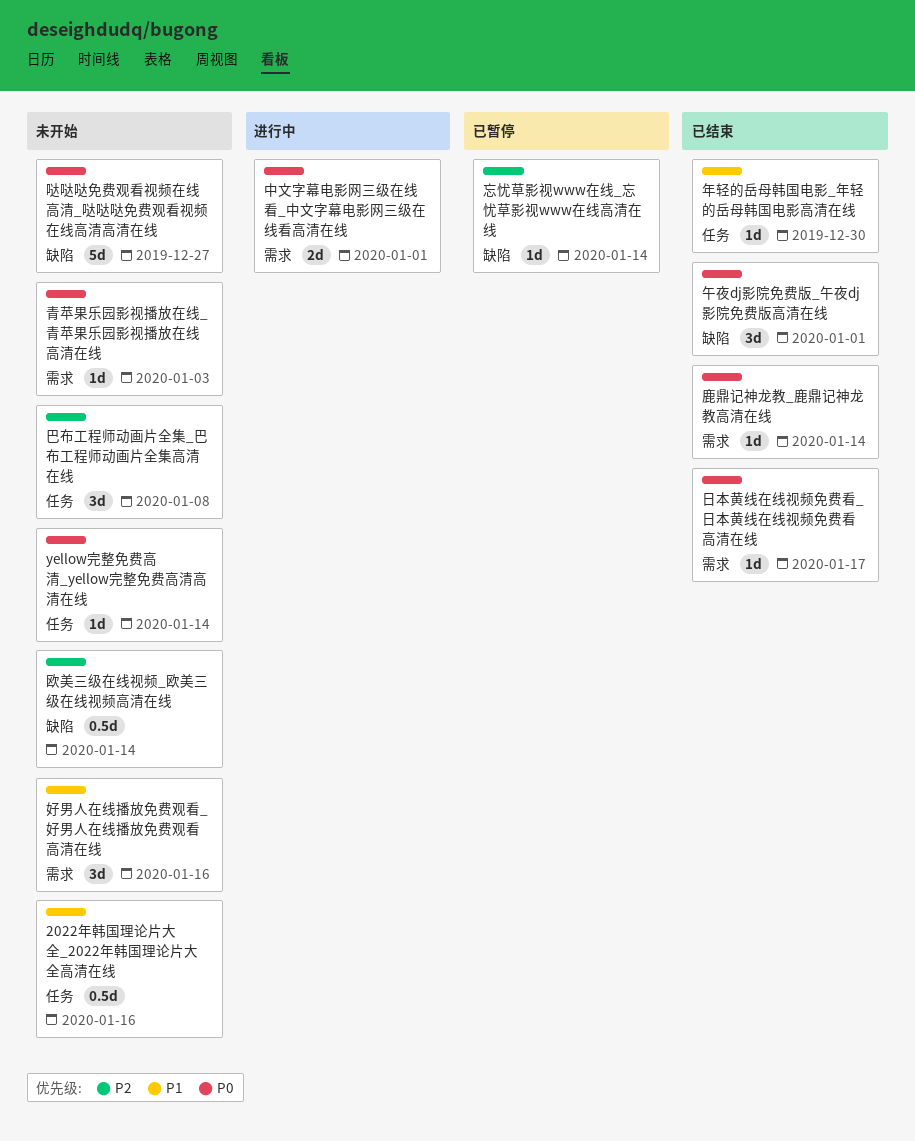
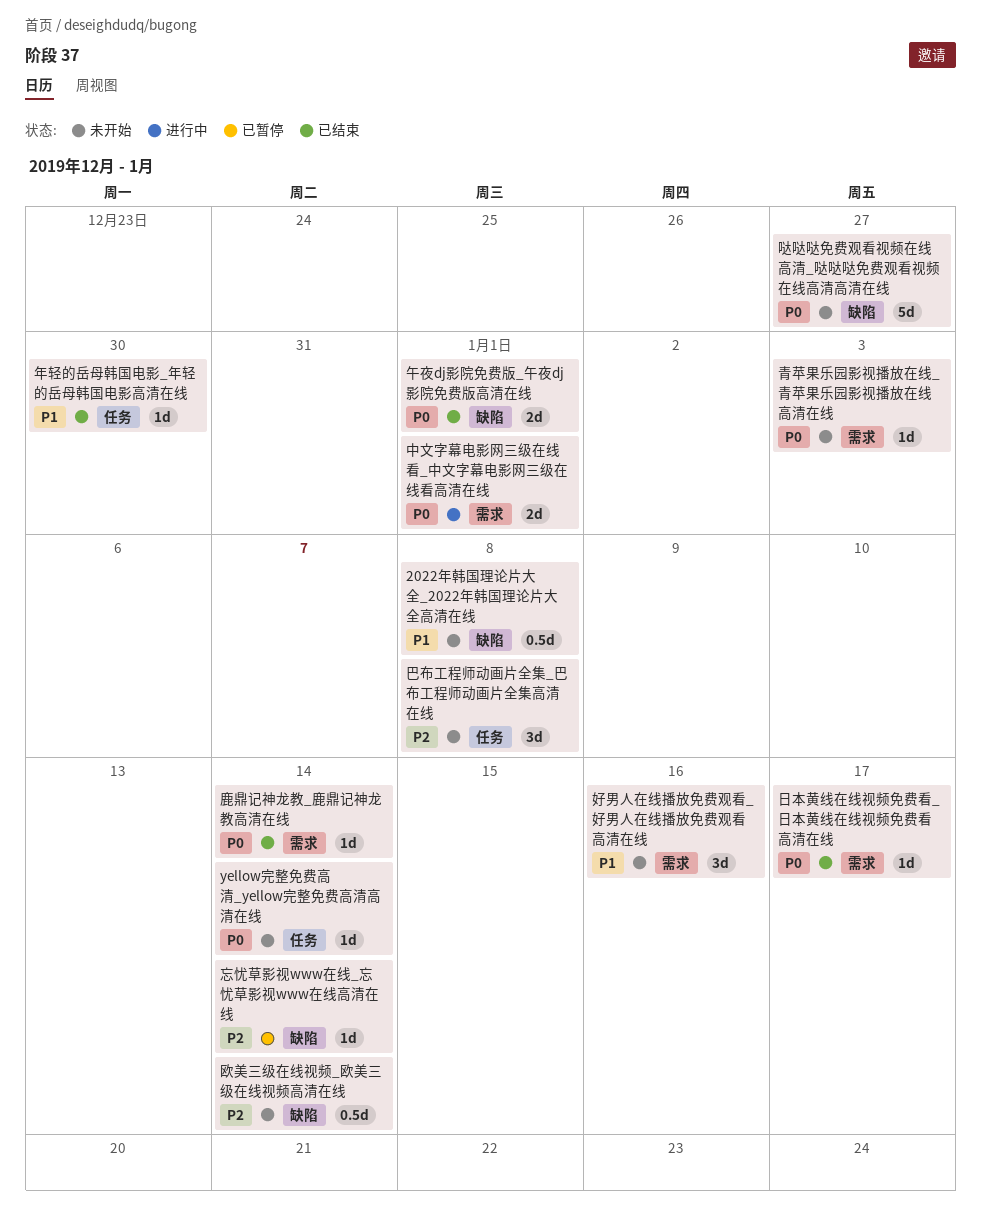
2022年韩国理论片大全_2022年韩国理论片大全高清在线, label: 任务 -> 缺陷
2022年韩国理论片大全_2022年韩国理论片大全高清在线, due: Jan 16 -> Jan 8
午夜dj影院免费版_午夜dj影院免费版高清在线, estimate: 3d -> 2d

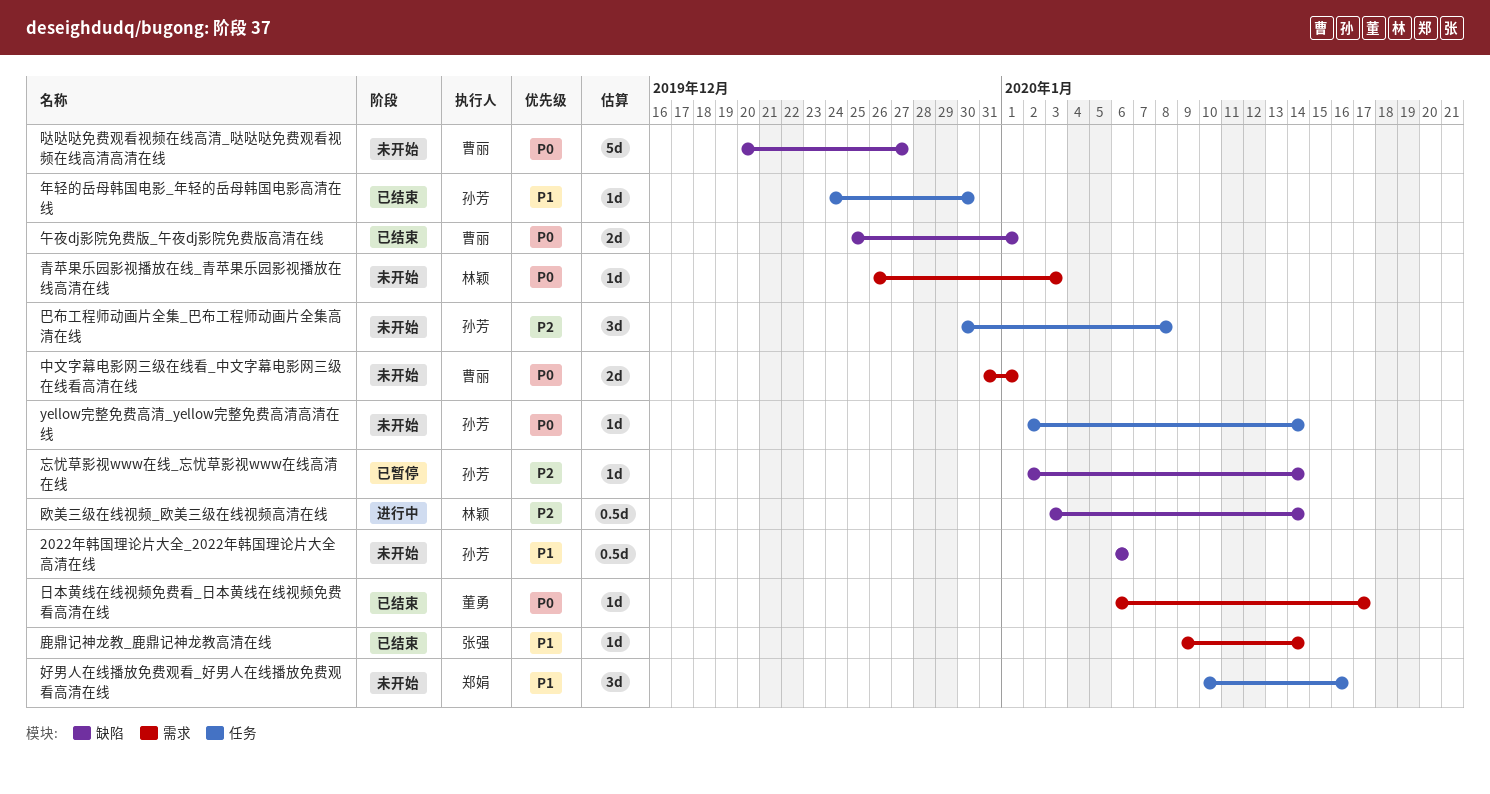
2022年韩国理论片大全_2022年韩国理论片大全高清在线, due: Jan 8 -> Jan 6
中文字幕电影网三级在线看_中文字幕电影网三级在线看高清在线, status: 进行中 -> 未开始
好男人在线播放免费观看_好男人在线播放免费观看高清在线, label: 需求 -> 任务
欧美三级在线视频_欧美三级在线视频高清在线, status: 未开始 -> 进行中
鹿鼎记神龙教_鹿鼎记神龙教高清在线, priority: P0 -> P1

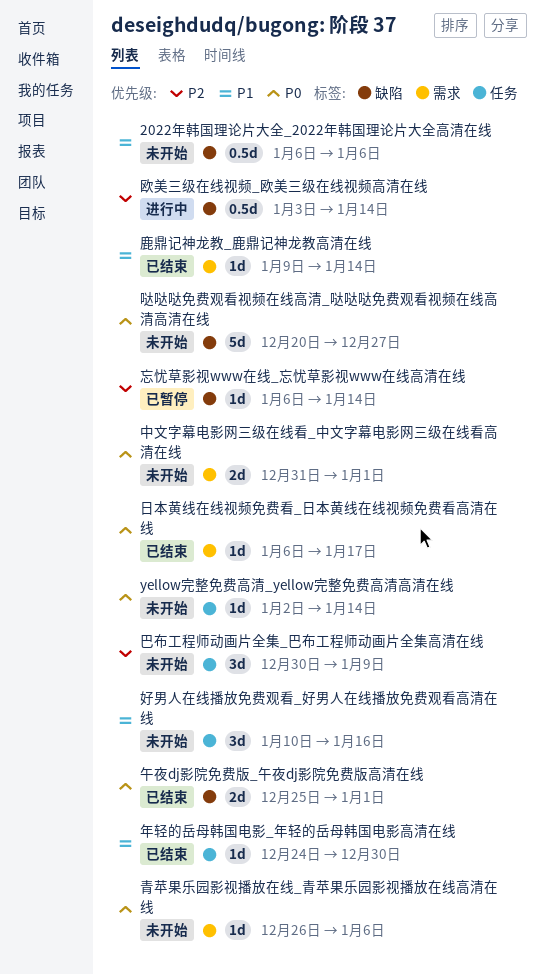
巴布工程师动画片全集_巴布工程师动画片全集高清在线, due: Jan 8 -> Jan 9
忘忧草影视www在线_忘忧草影视www在线高清在线, start: Jan 2 -> Jan 6
青苹果乐园影视播放在线_青苹果乐园影视播放在线高清在线, due: Jan 3 -> Jan 6

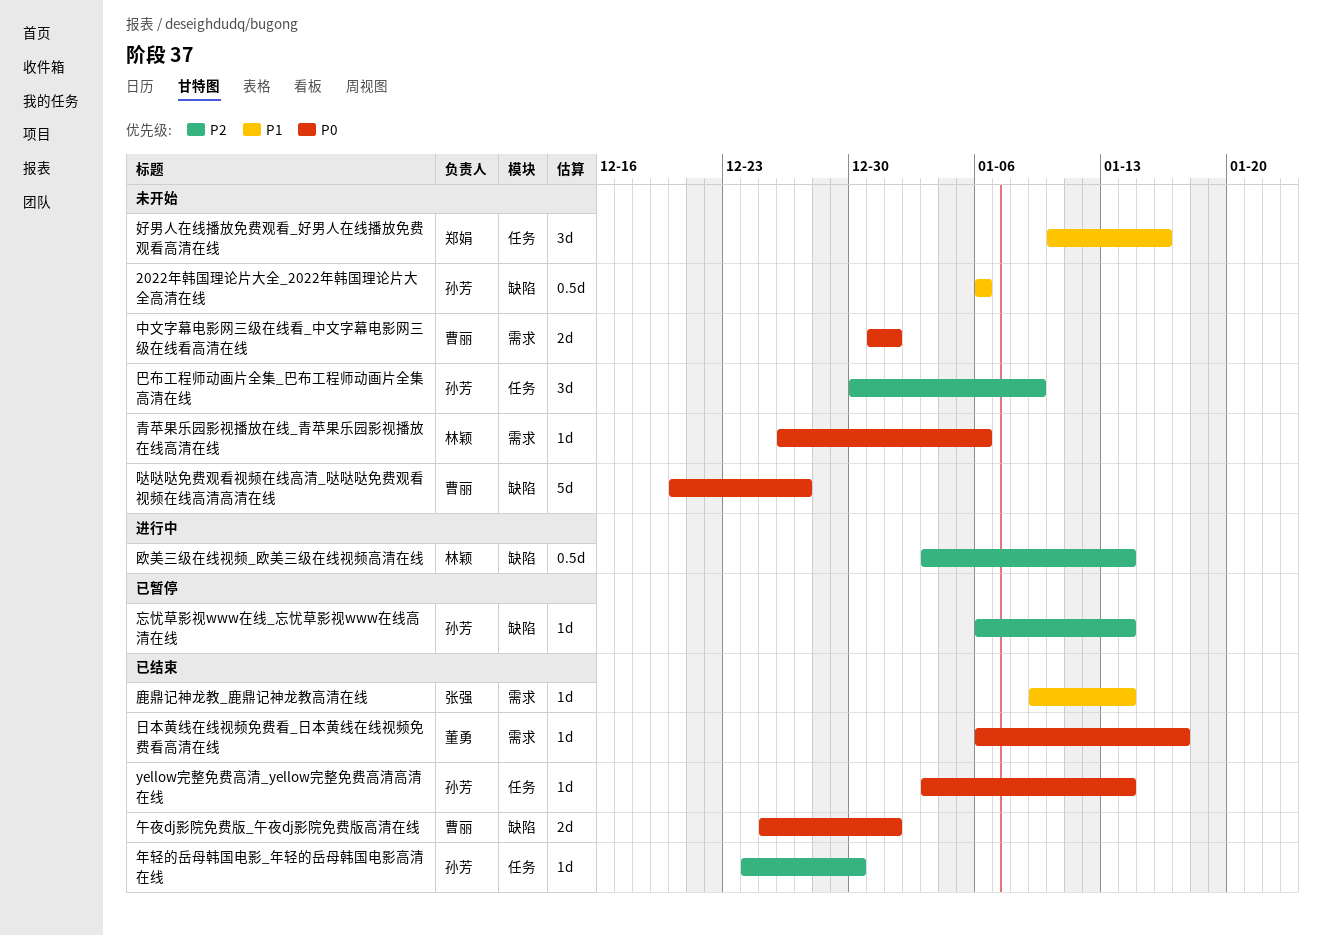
yellow完整免费高清_yellow完整免费高清高清在线, status: 未开始 -> 已结束
yellow完整免费高清_yellow完整免费高清高清在线, start: Jan 2 -> Jan 3
年轻的岳母韩国电影_年轻的岳母韩国电影高清在线, priority: P1 -> P2

